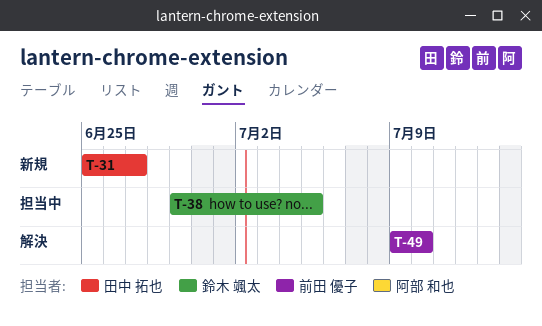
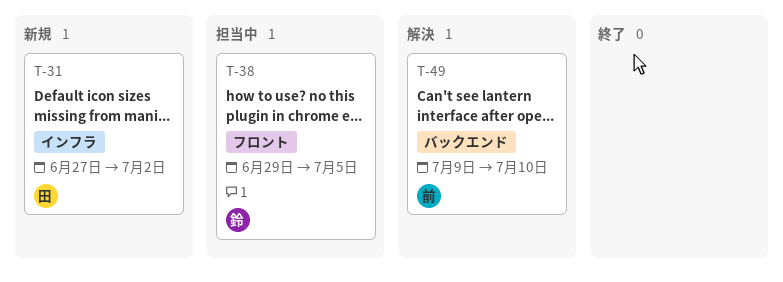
T-31, start: Jun 25 -> Jun 27
T-31, due: Jun 27 -> Jul 2

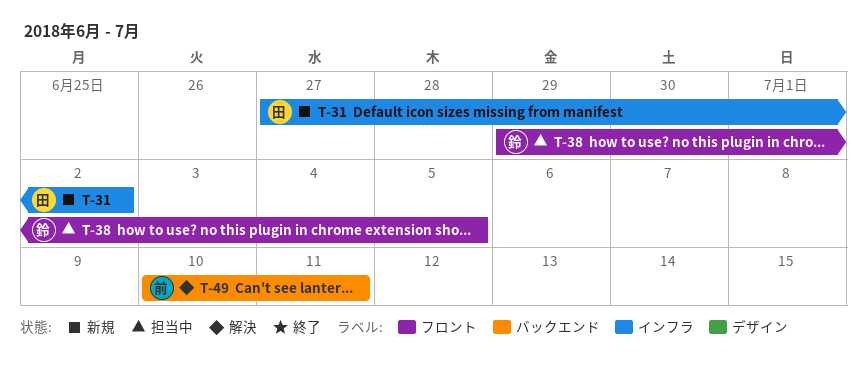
T-49, start: Jul 9 -> Jul 10
T-49, due: Jul 10 -> Jul 11

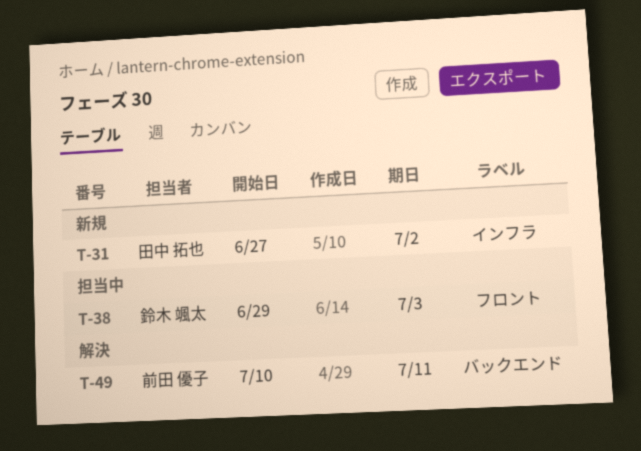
T-38, due: Jul 5 -> Jul 3

